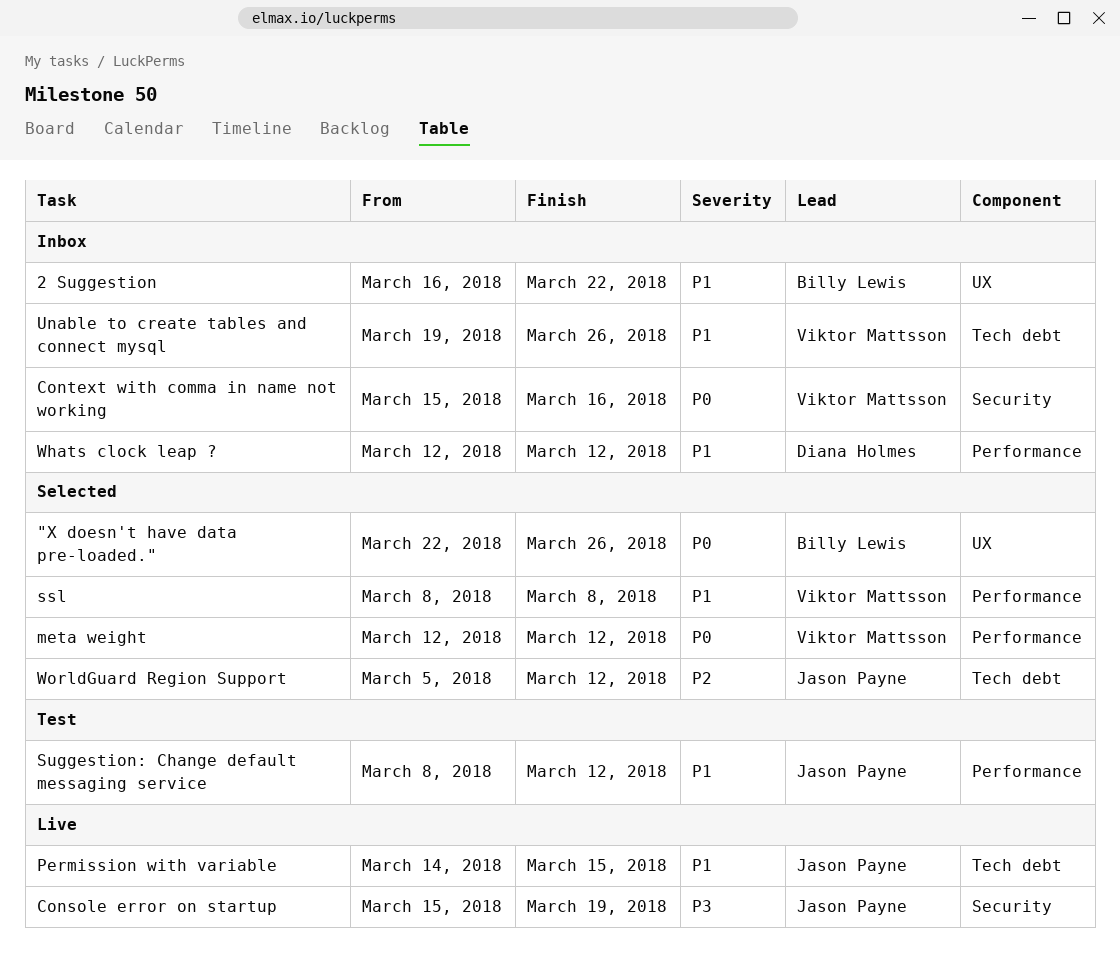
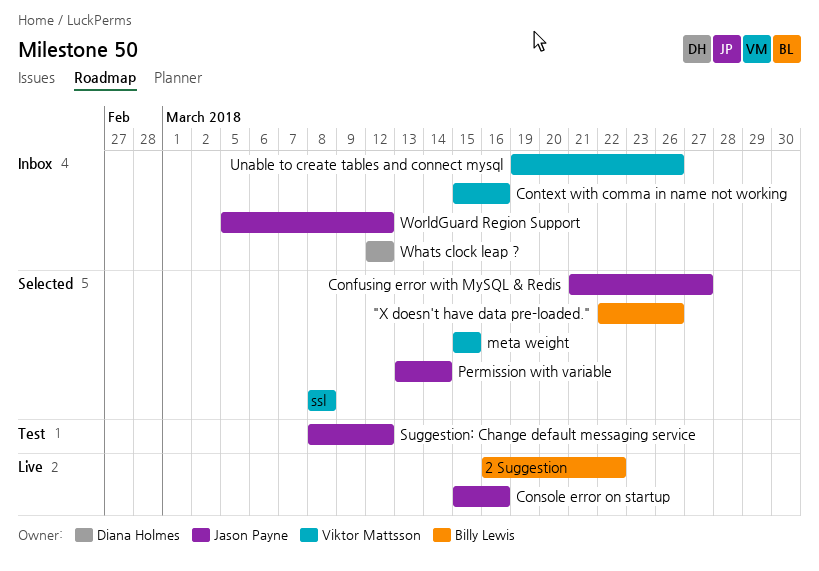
2 Suggestion, status: Inbox -> Live
Confusing error with MySQL & Redis: none -> present
Console error on startup, due: Mar 19 -> Mar 16
meta weight, start: Mar 12 -> Mar 15
meta weight, due: Mar 12 -> Mar 15
Permission with variable, status: Live -> Selected
Permission with variable, start: Mar 14 -> Mar 13
Permission with variable, due: Mar 15 -> Mar 14
WorldGuard Region Support, status: Selected -> Inbox

